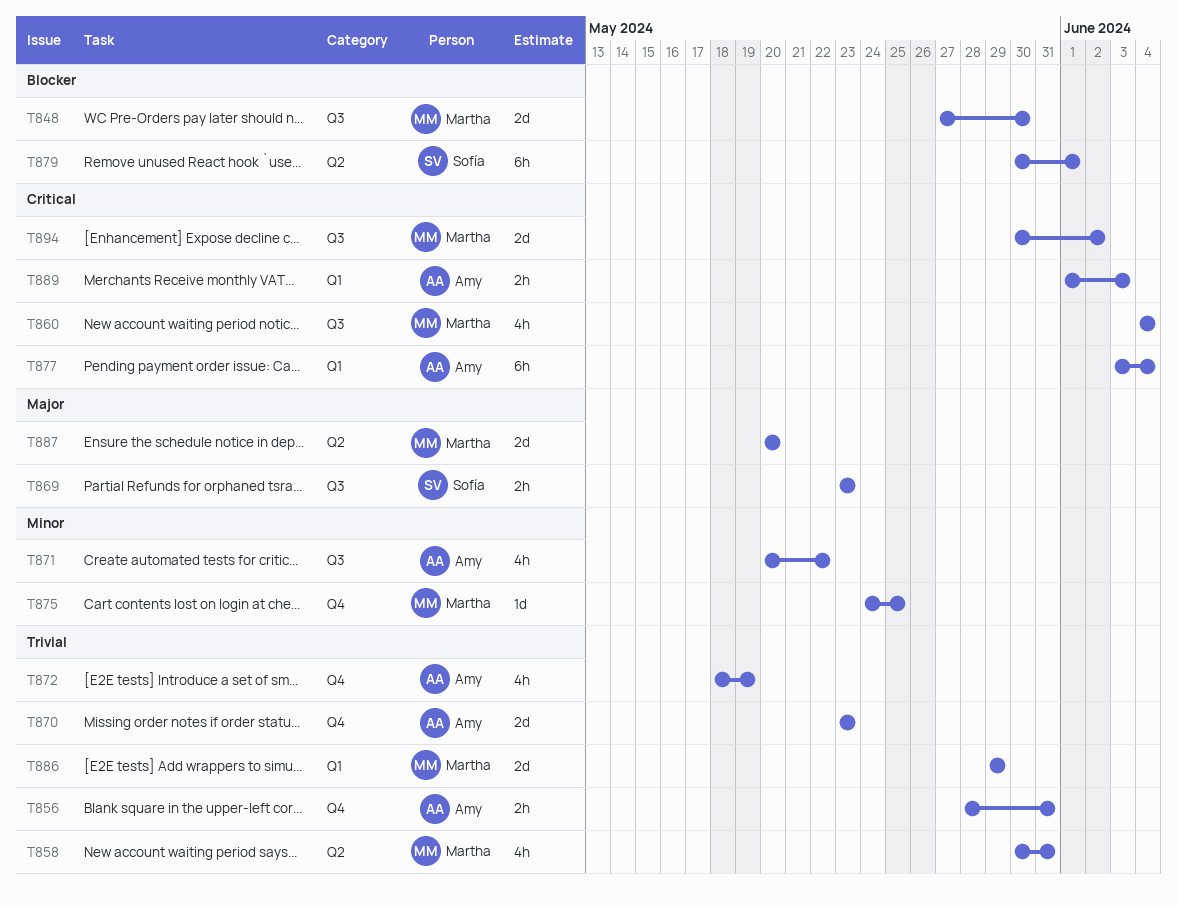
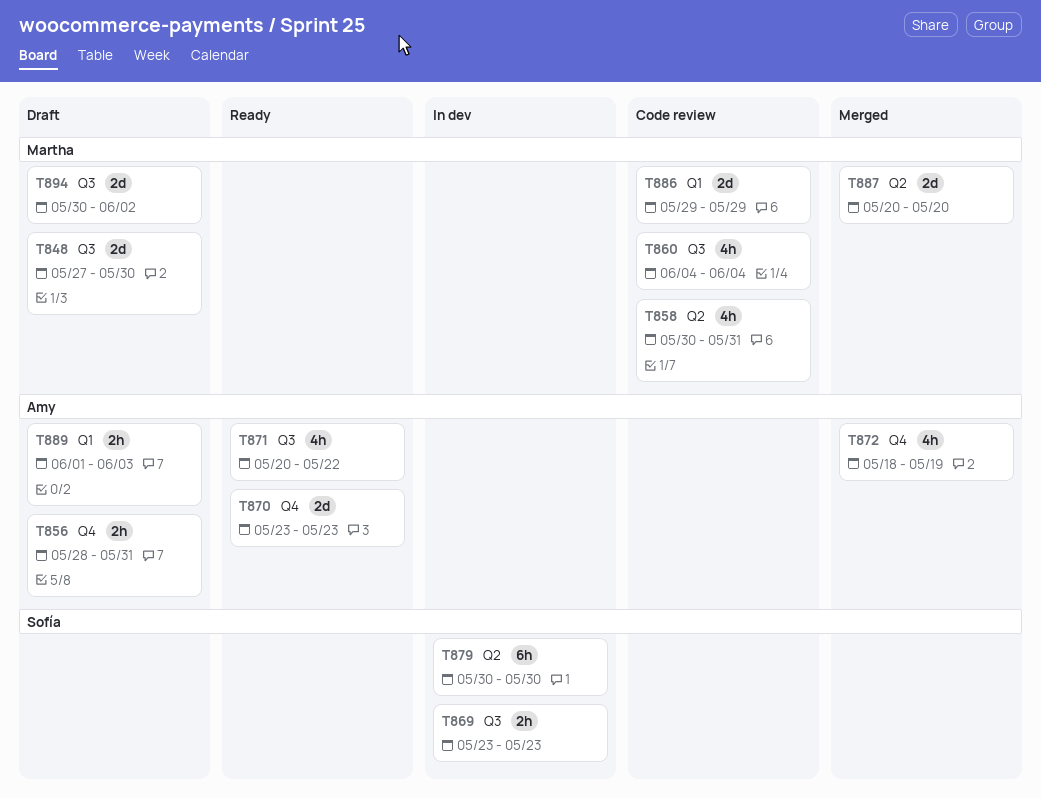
T875: present -> none
T877: present -> none
T879, due: Jun 1 -> May 30

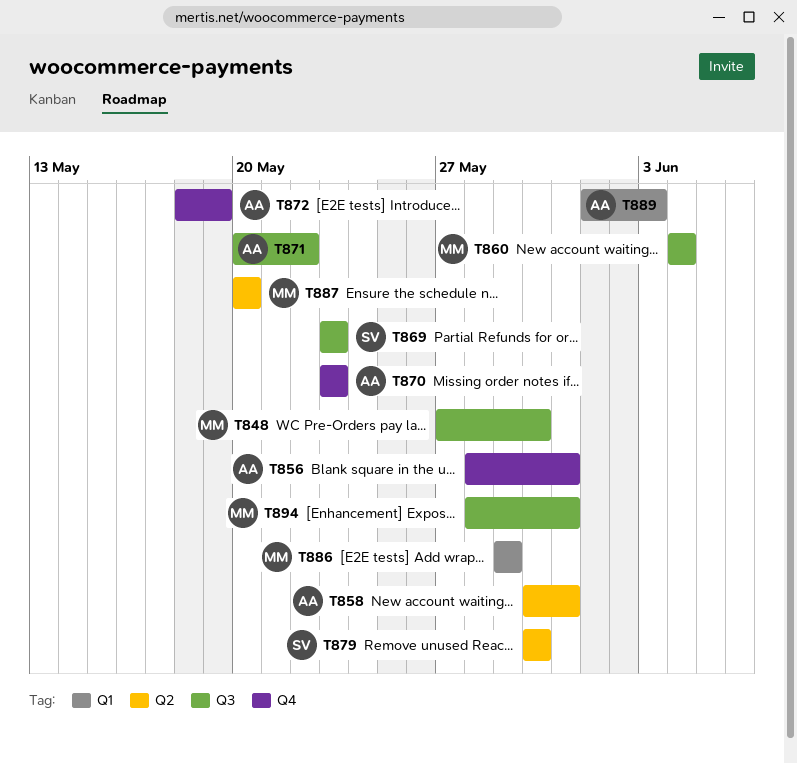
T858, owner: Martha -> Amy
T894, start: May 30 -> May 28
T894, due: Jun 2 -> May 31

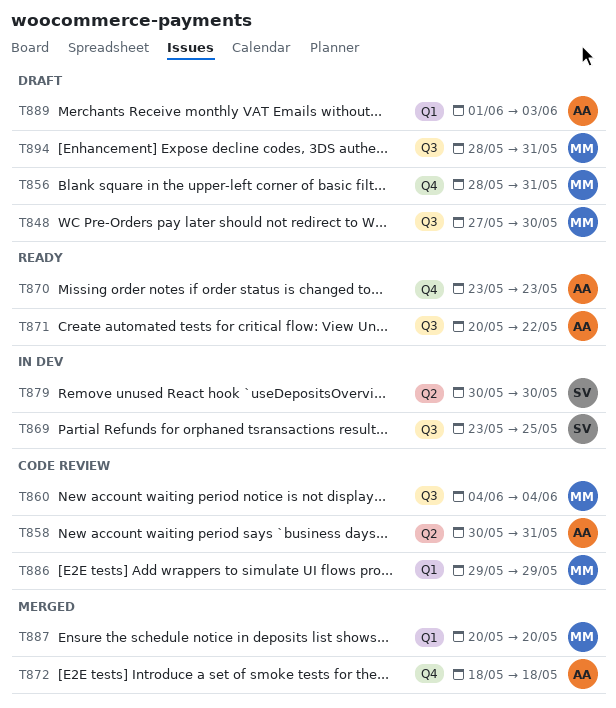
T856, owner: AA -> MM
T869, due: May 23 -> May 25
T872, due: May 19 -> May 18
T887, label: Q2 -> Q1

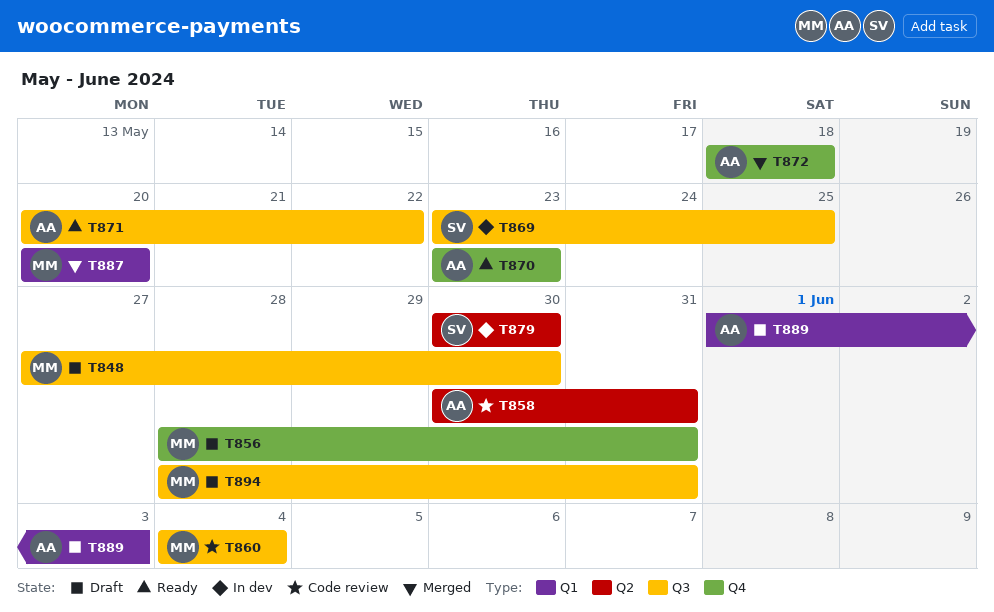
T886: present -> none

